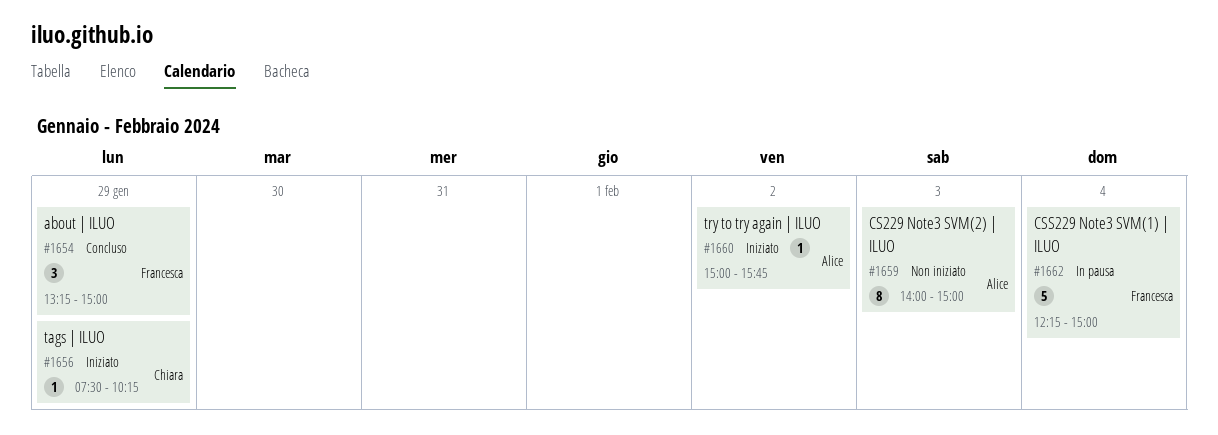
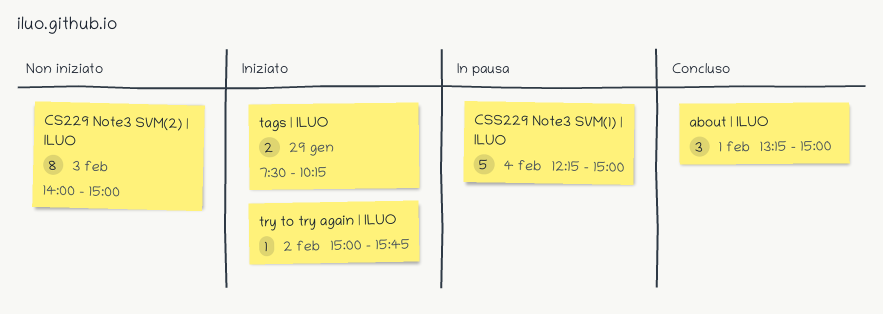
about | ILUO, day: Jan 29 -> Feb 1
tags | ILUO, estimate: 1 -> 2

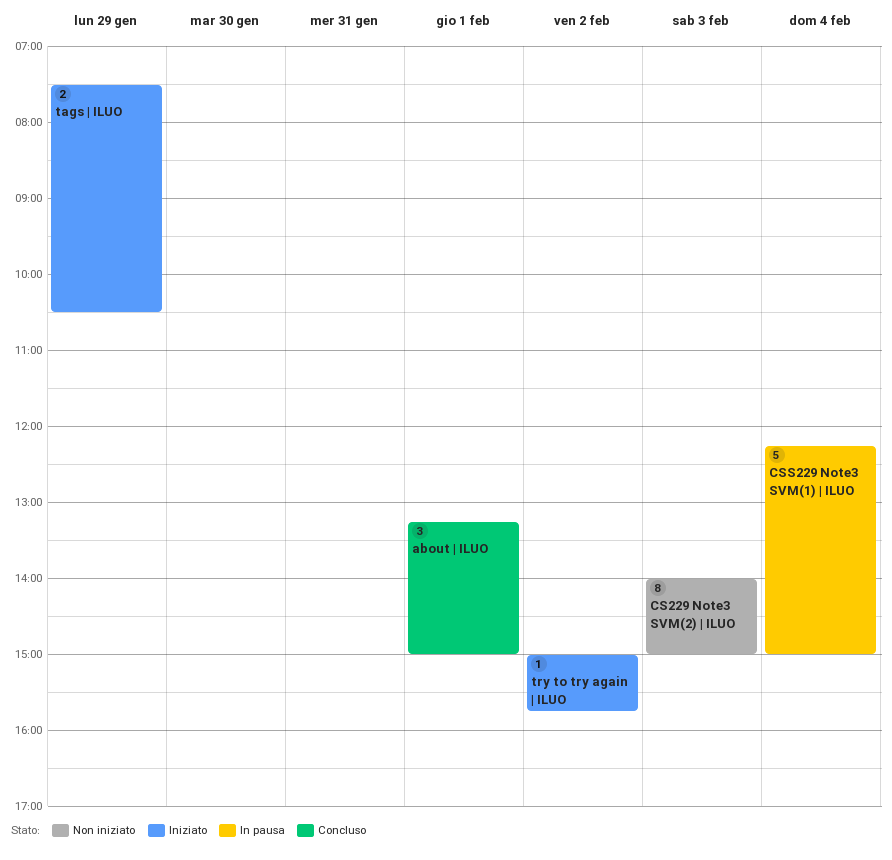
tags | ILUO, ends: 10:15 -> 10:30

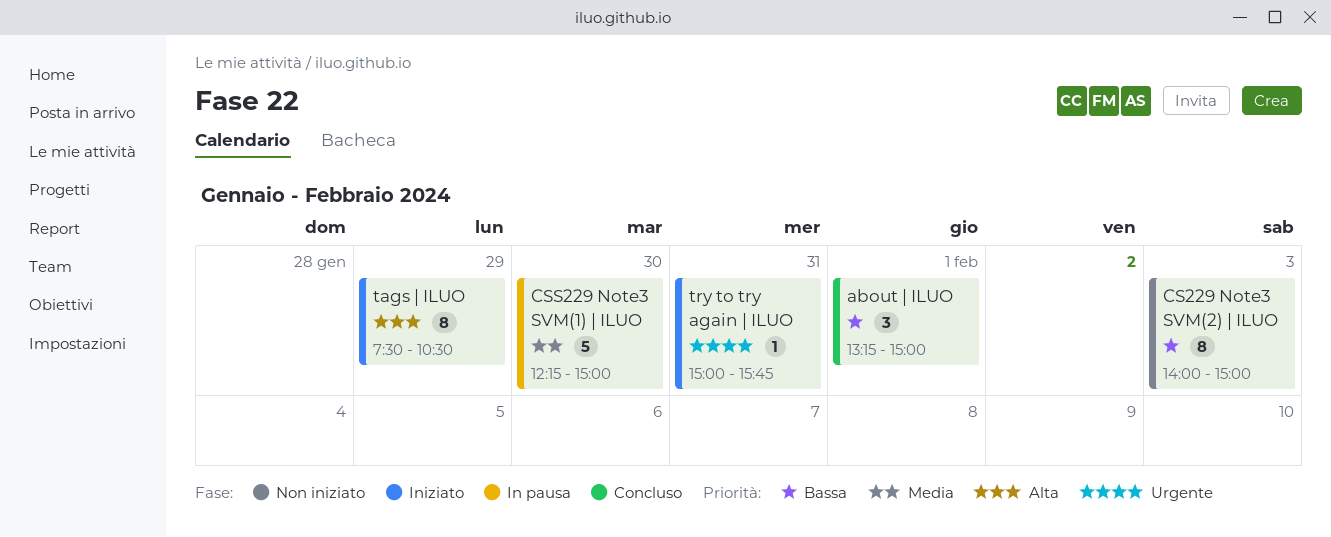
CSS229 Note3 SVM(1) | ILUO, day: Feb 4 -> Jan 30
tags | ILUO, estimate: 2 -> 8
try to try again | ILUO, day: Feb 2 -> Jan 31

